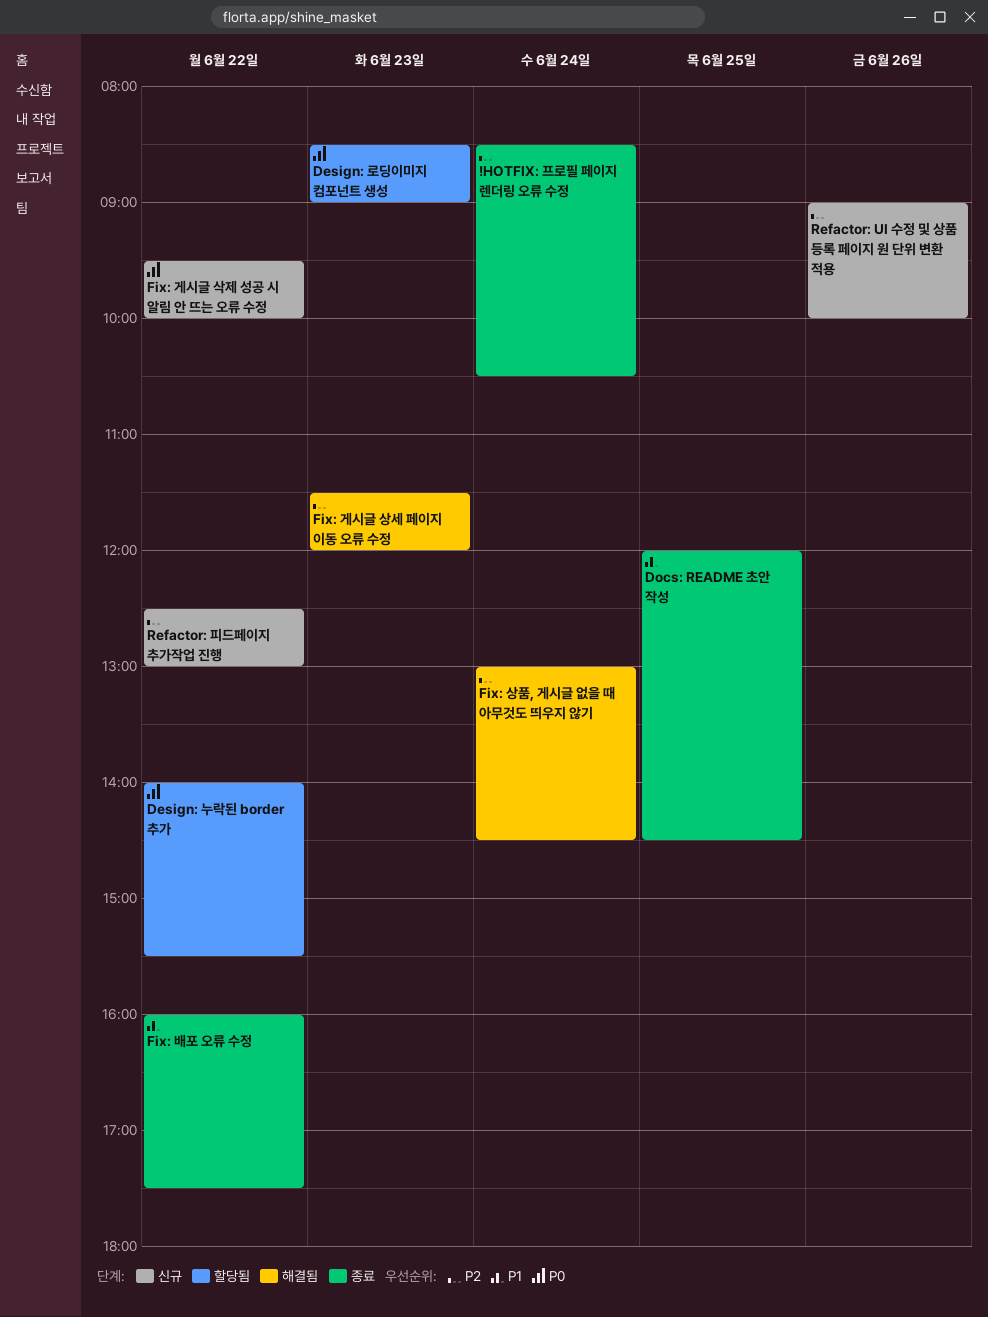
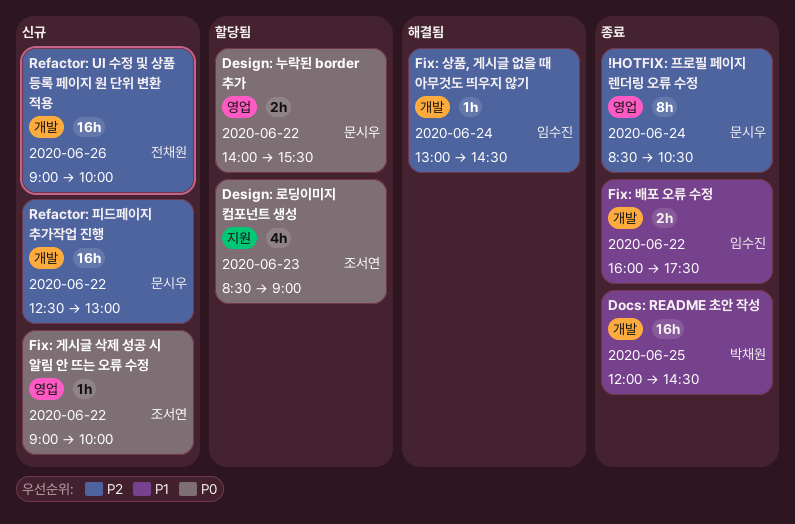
Fix: 게시글 삭제 성공 시 알림 안 뜨는 오류 수정, begins: 09:30 -> 09:00
Fix: 게시글 상세 페이지 이동 오류 수정: present -> none

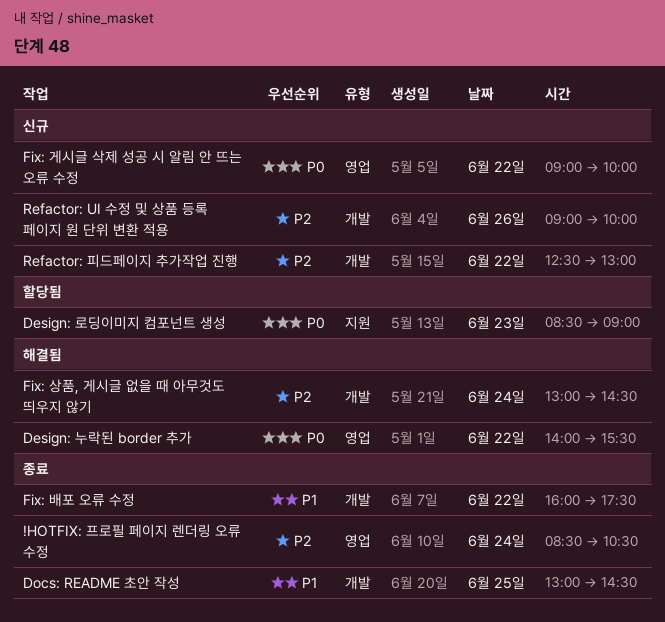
Design: 누락된 border 추가, status: 할당됨 -> 해결됨
Docs: README 초안 작성, begins: 12:00 -> 13:00

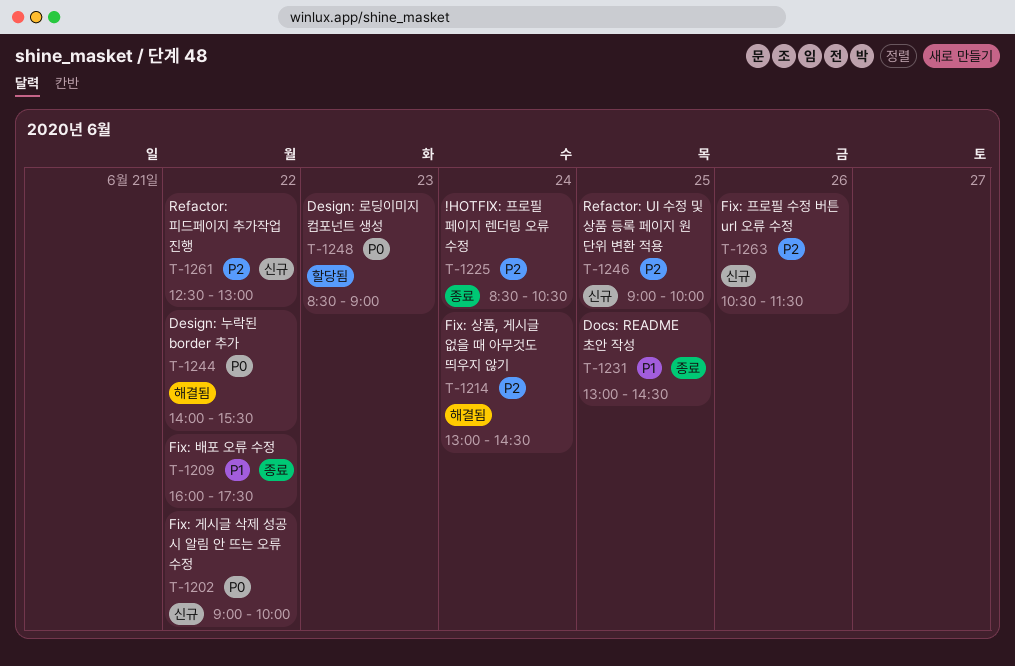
Fix: 프로필 수정 버튼 url 오류 수정: none -> present
Refactor: UI 수정 및 상품 등록 페이지 원 단위 변환 적용, day: Jun 26 -> Jun 25

